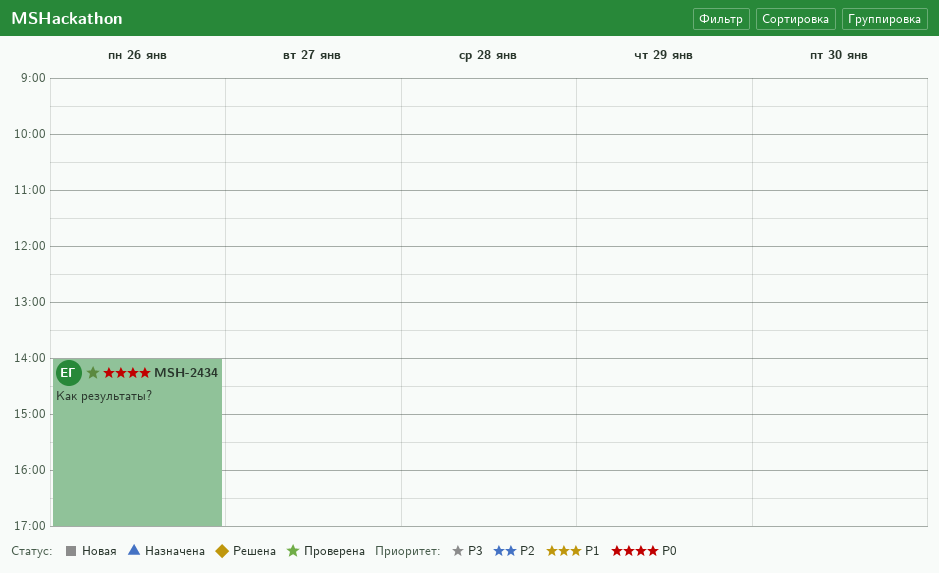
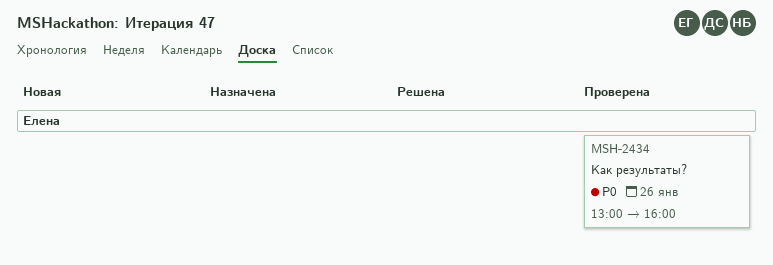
MSH-2434, begins: 14:00 -> 13:00
MSH-2434, ends: 17:00 -> 16:00

